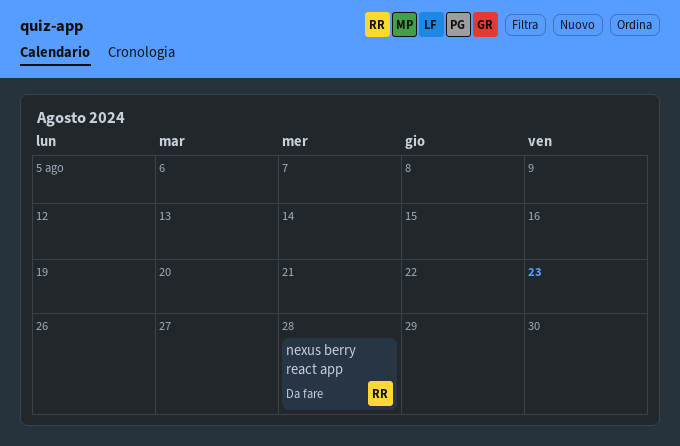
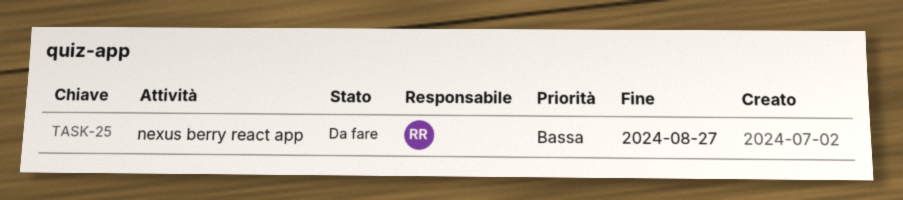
nexus berry react app, due: Aug 28 -> Aug 27

